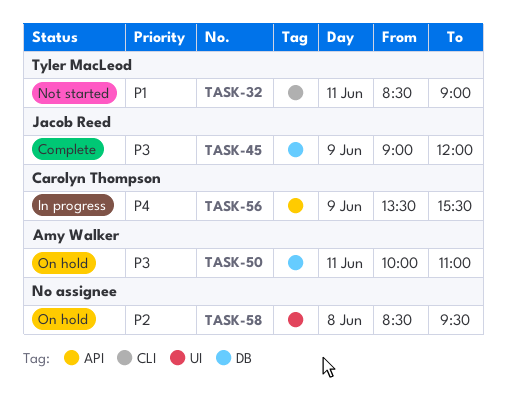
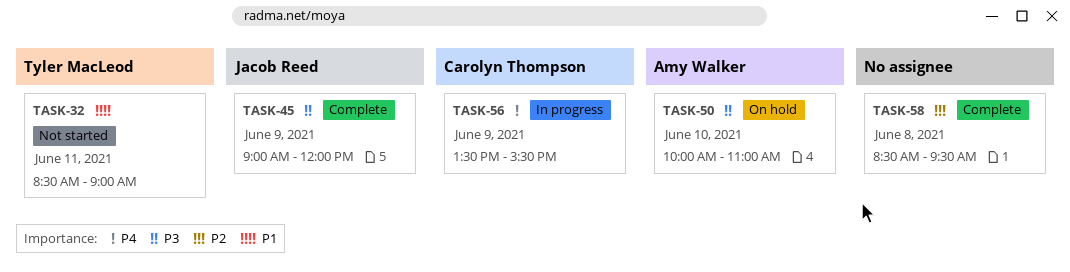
TASK-50, day: Jun 11 -> Jun 10
TASK-58, status: On hold -> Complete

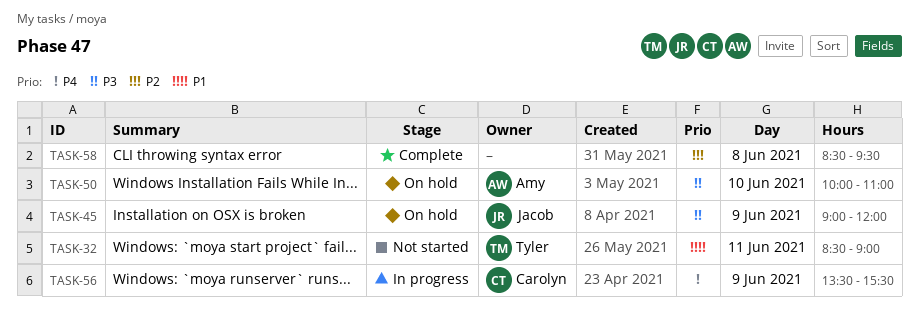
TASK-45, status: Complete -> On hold

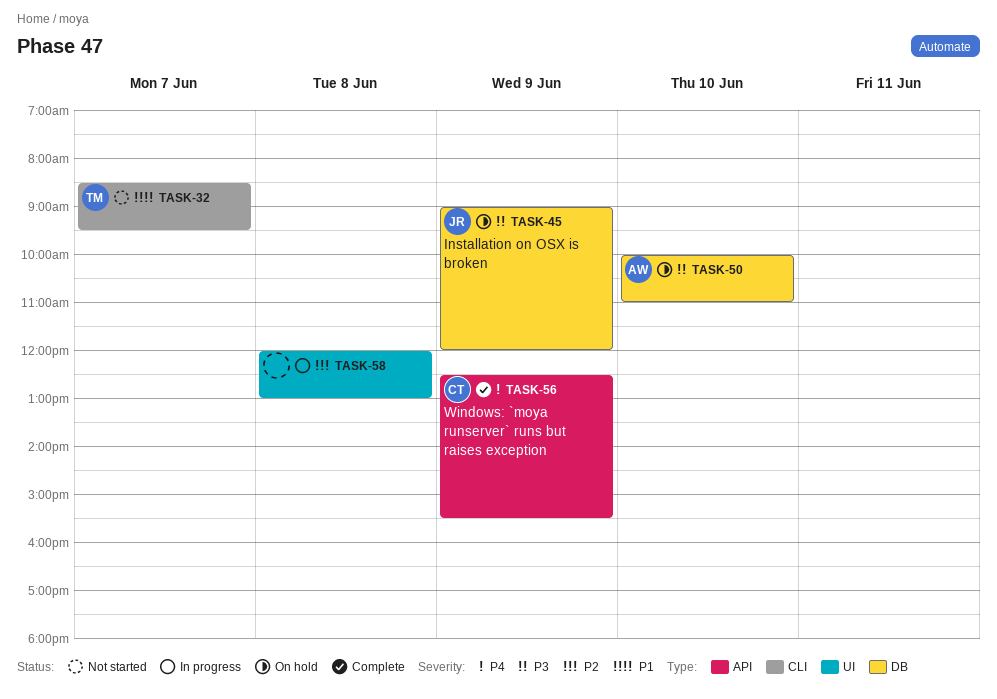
TASK-32, day: Jun 11 -> Jun 7
TASK-32, ends: 09:00 -> 09:30
TASK-56, status: In progress -> Complete
TASK-56, begins: 13:30 -> 12:30
TASK-58, status: Complete -> In progress
TASK-58, begins: 08:30 -> 12:00
TASK-58, ends: 09:30 -> 13:00

